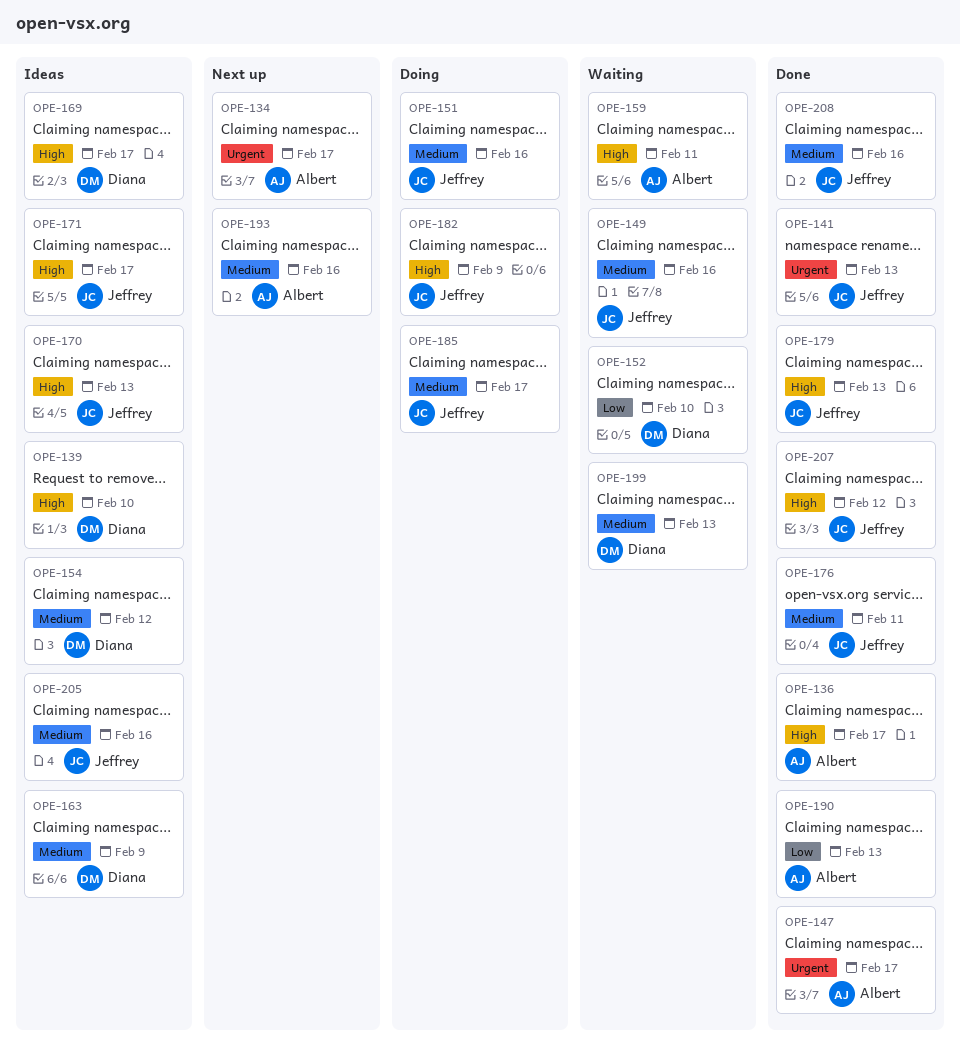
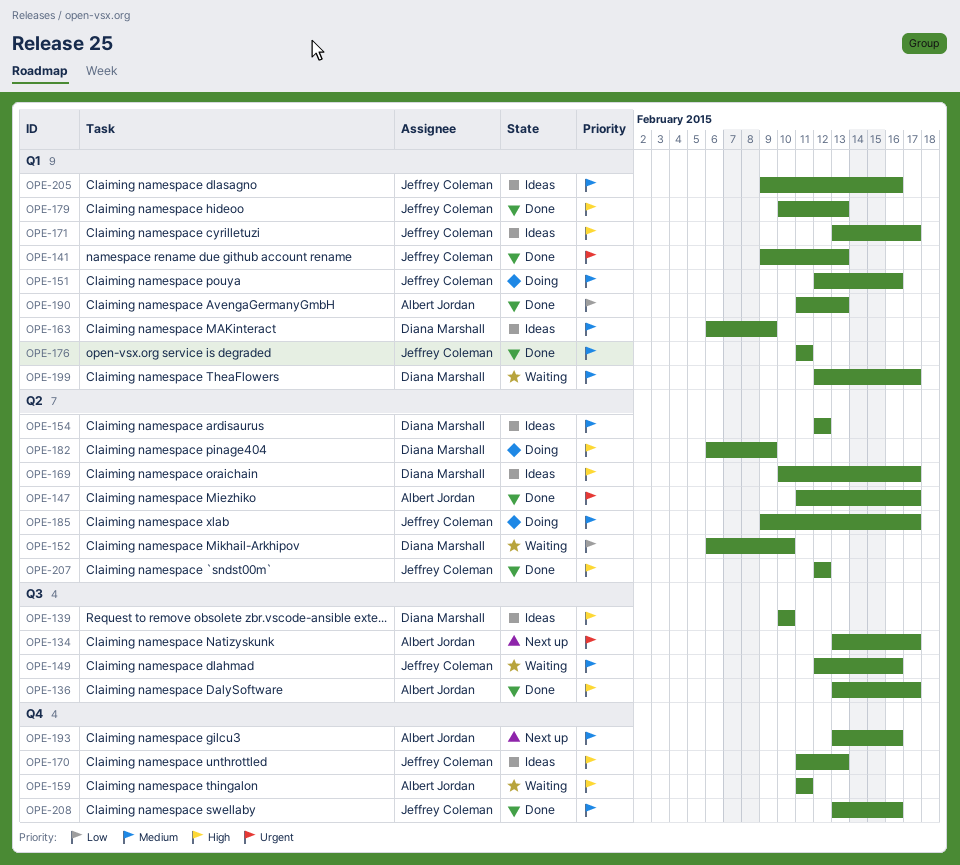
OPE-182, owner: Jeffrey Coleman -> Diana Marshall
OPE-199, due: Feb 13 -> Feb 17

